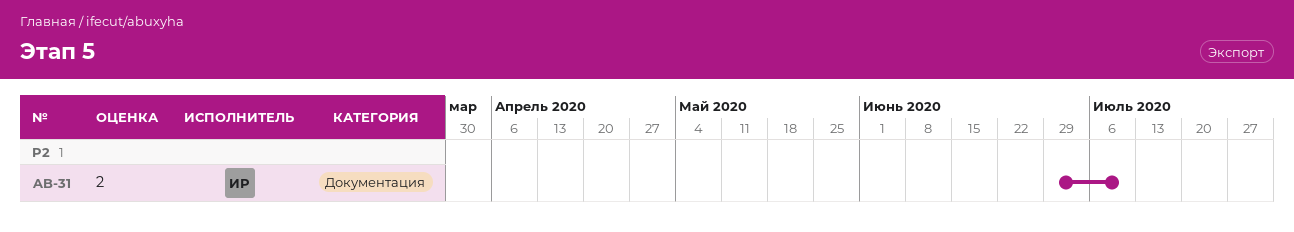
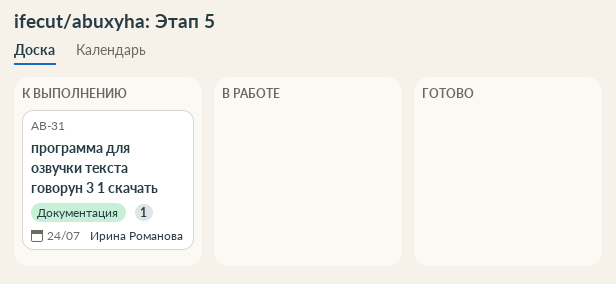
AB-31, estimate: 2 -> 1
AB-31, due: Jul 10 -> Jul 24

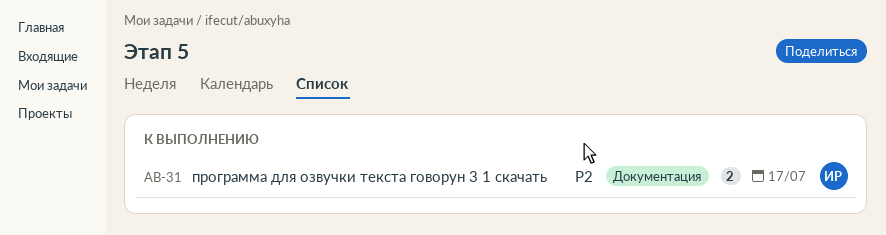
AB-31, estimate: 1 -> 2
AB-31, due: Jul 24 -> Jul 17

